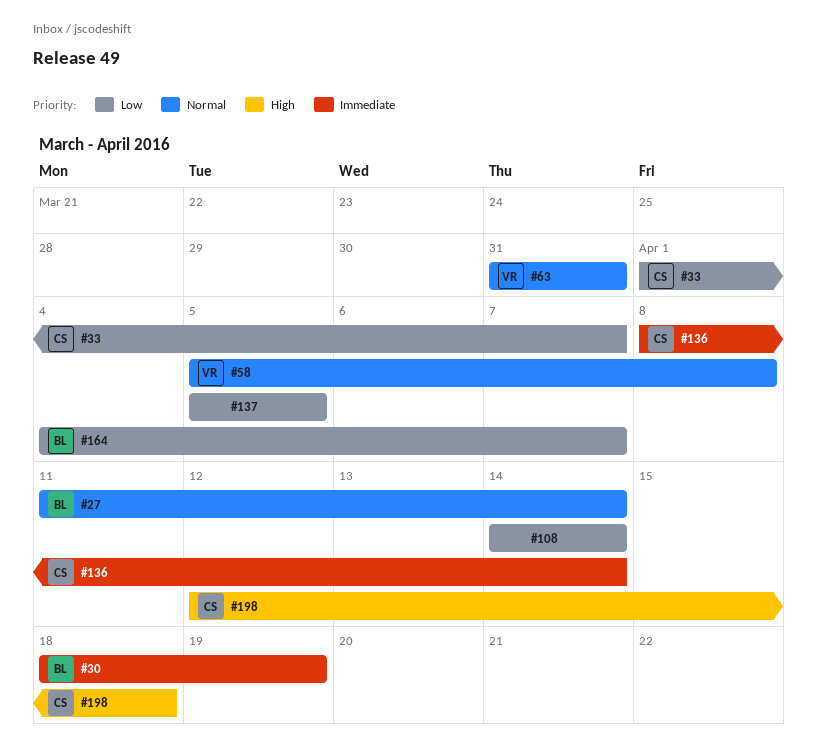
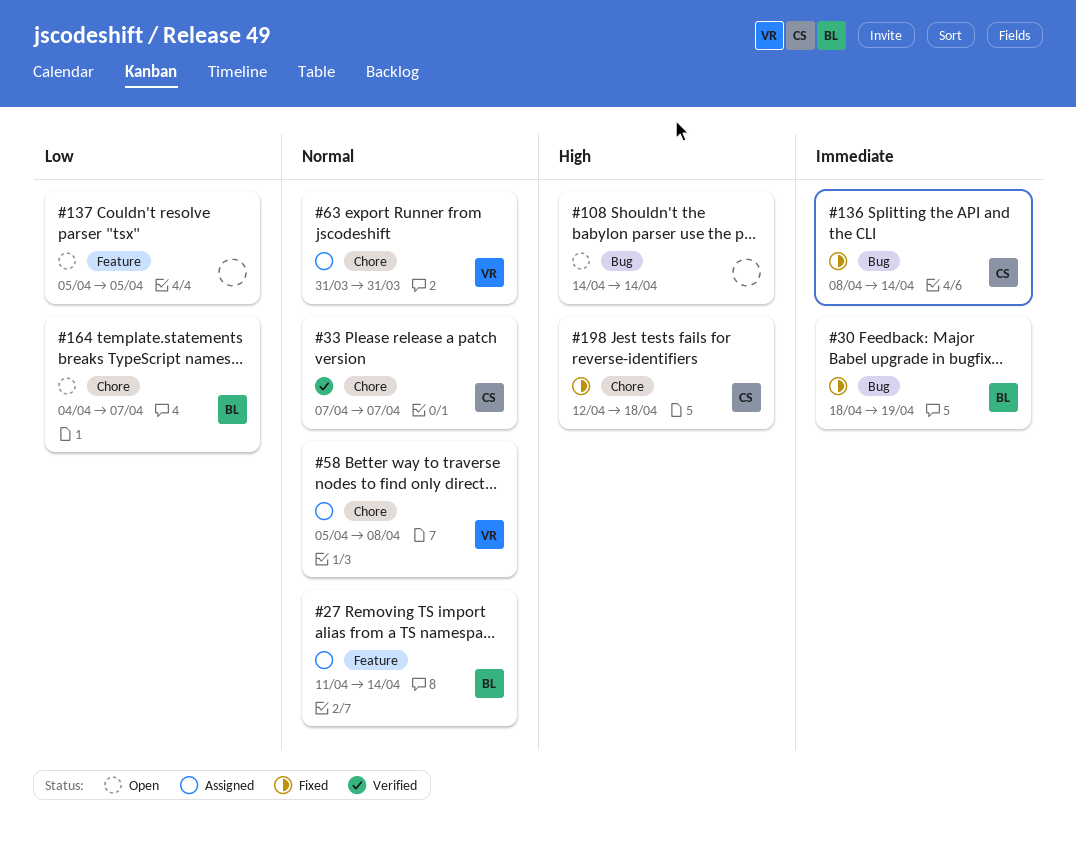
#33, priority: Low -> Normal
#33, start: Apr 1 -> Apr 7
#108, priority: Low -> High

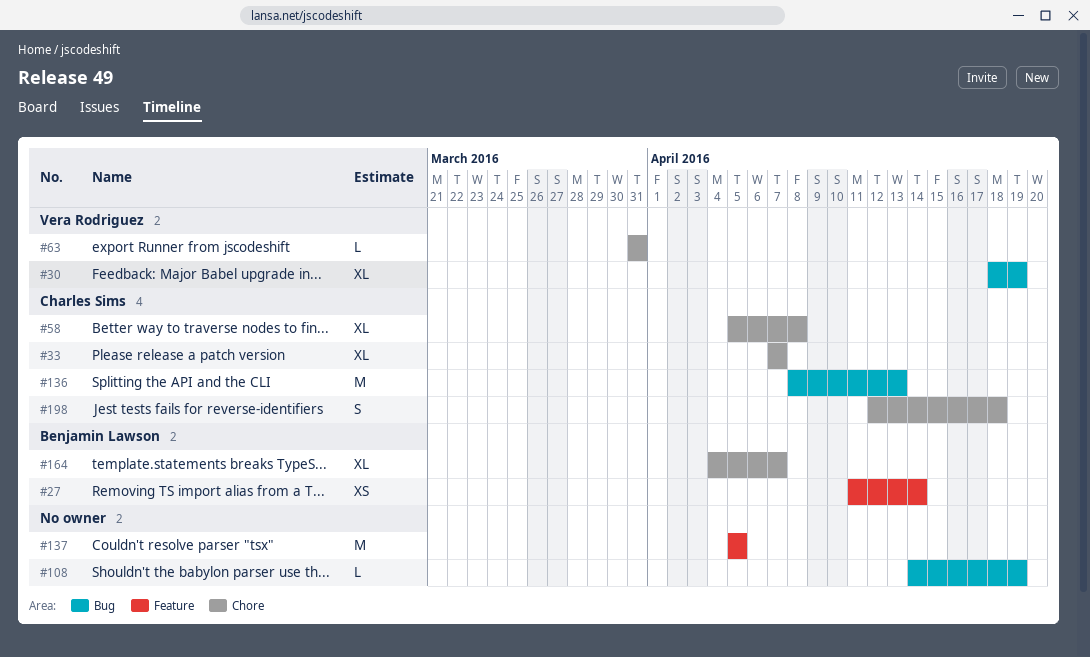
#30, owner: Benjamin Lawson -> Vera Rodriguez
#58, owner: Vera Rodriguez -> Charles Sims
#108, due: Apr 14 -> Apr 19
#136, due: Apr 14 -> Apr 13

